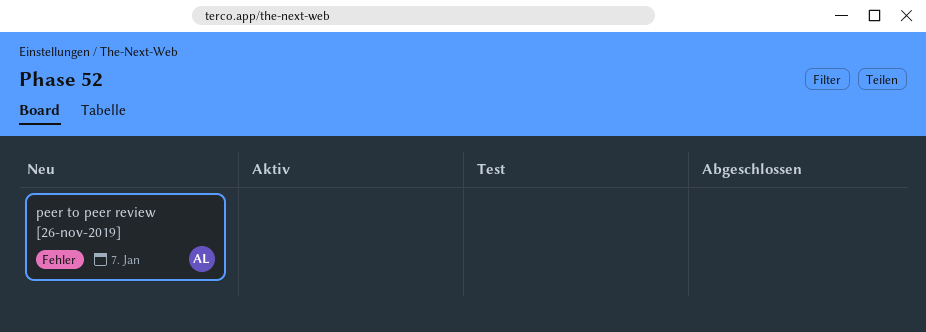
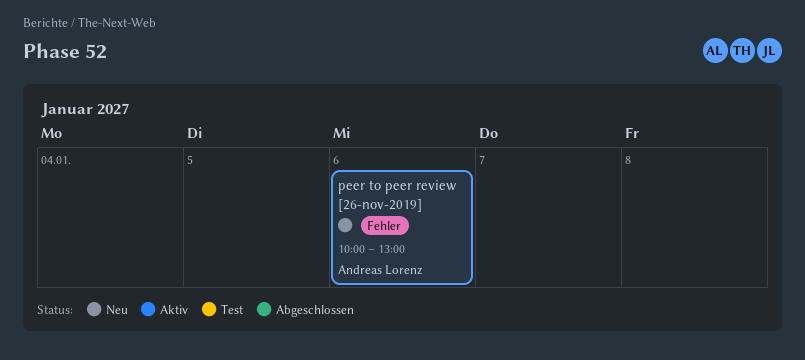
peer to peer review [26-nov-2019], day: Jan 7 -> Jan 6

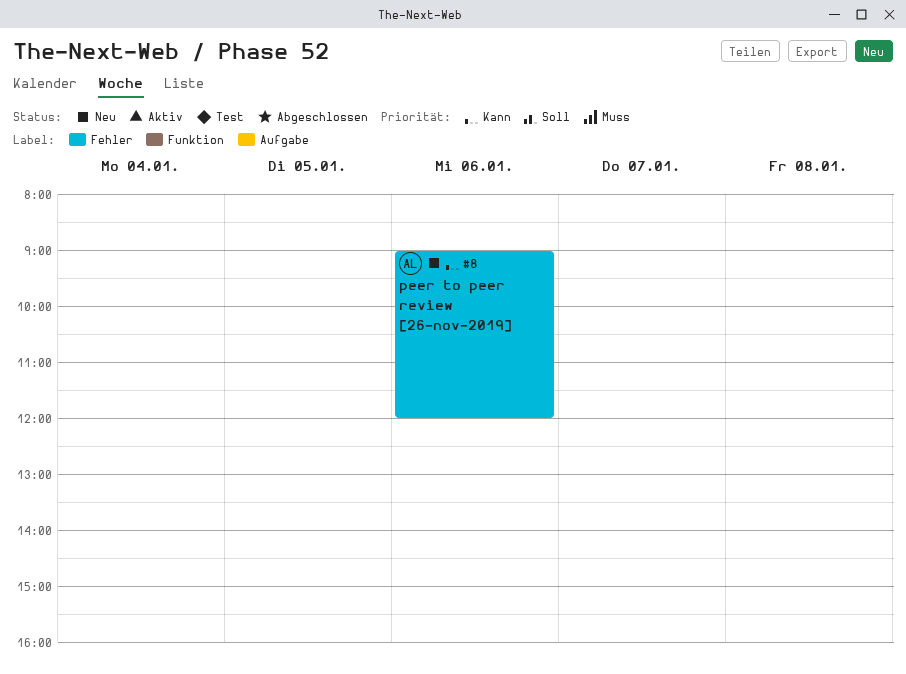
peer to peer review [26-nov-2019], begins: 10:00 -> 09:00
peer to peer review [26-nov-2019], ends: 13:00 -> 12:00

